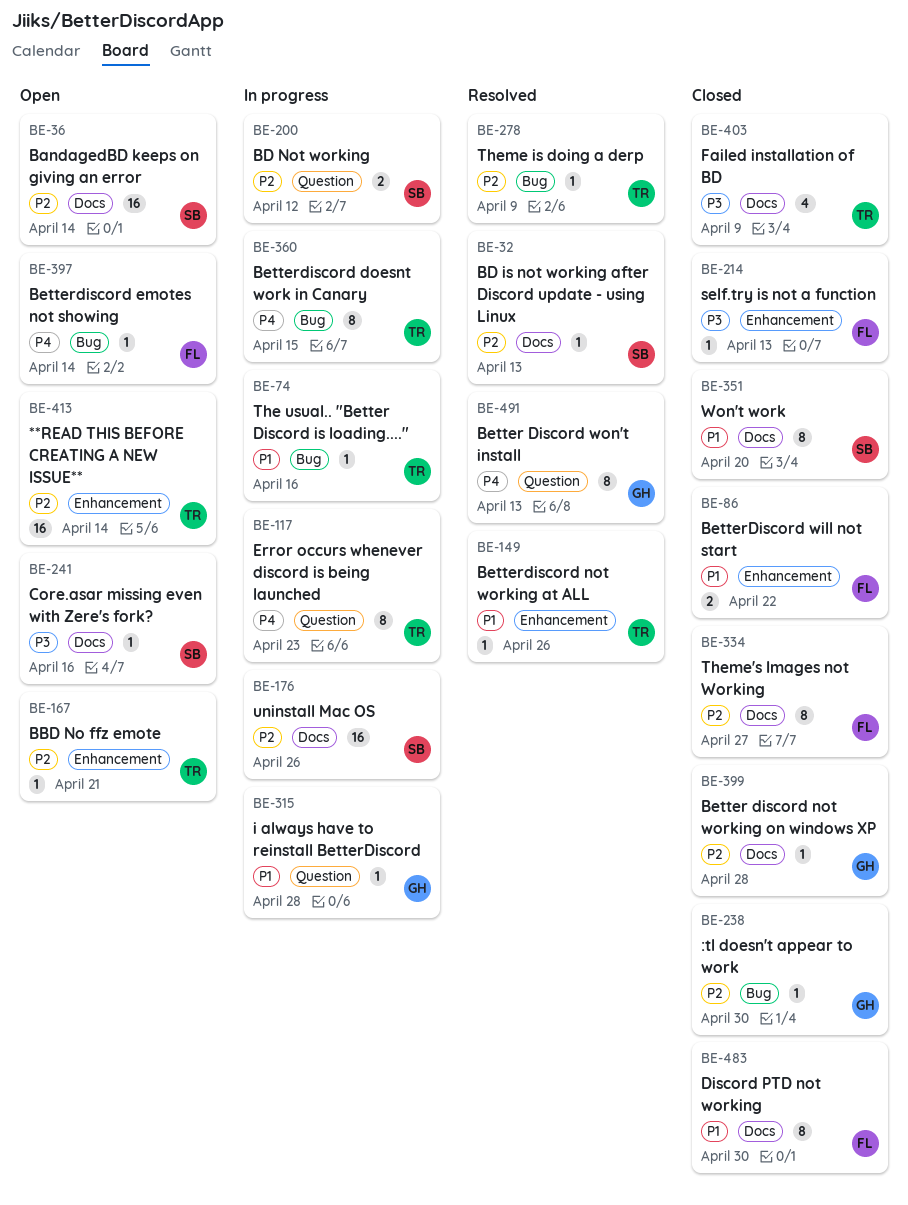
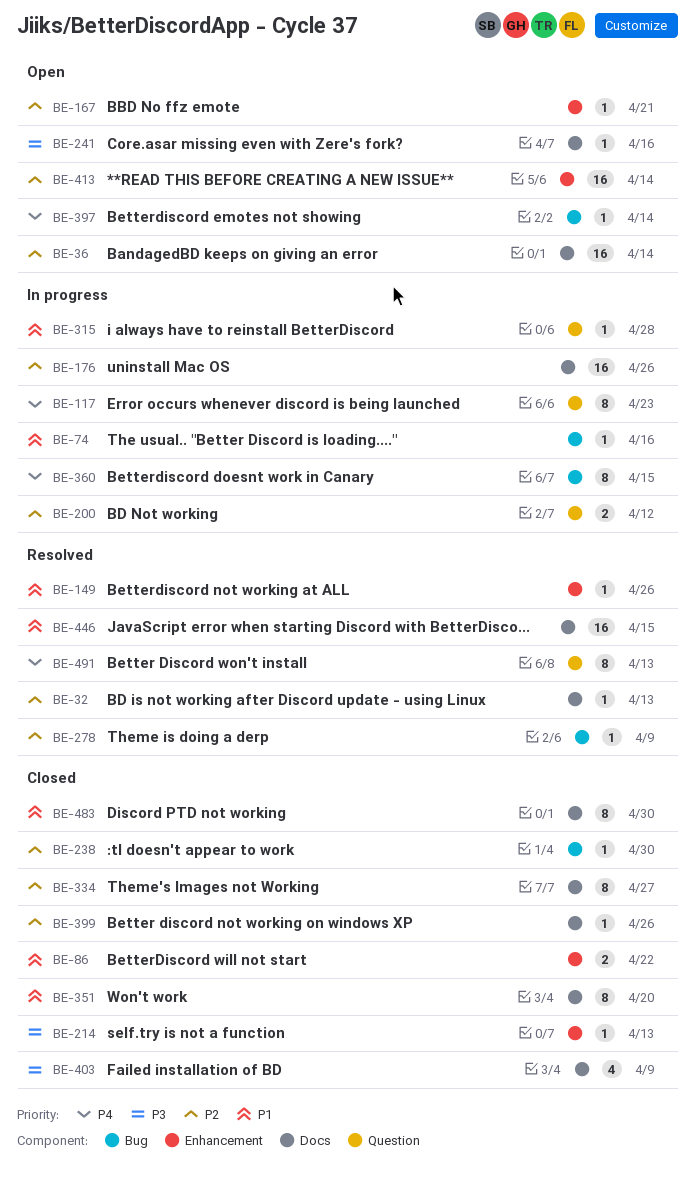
BE-399, due: Apr 28 -> Apr 26
BE-446: none -> present

